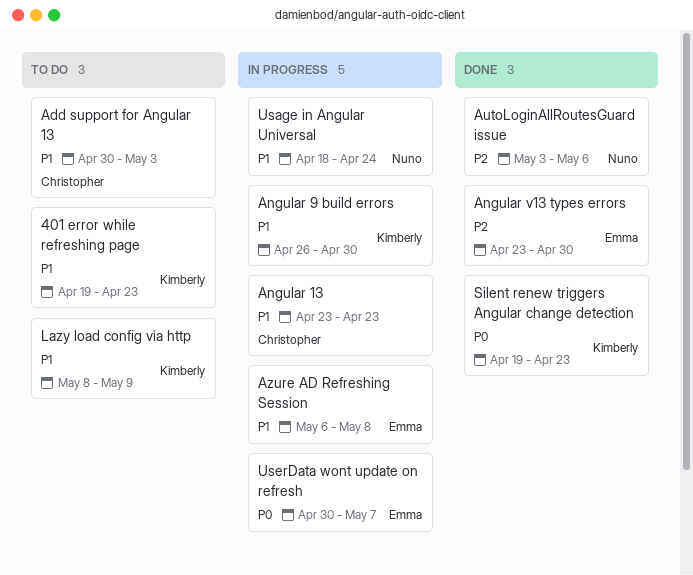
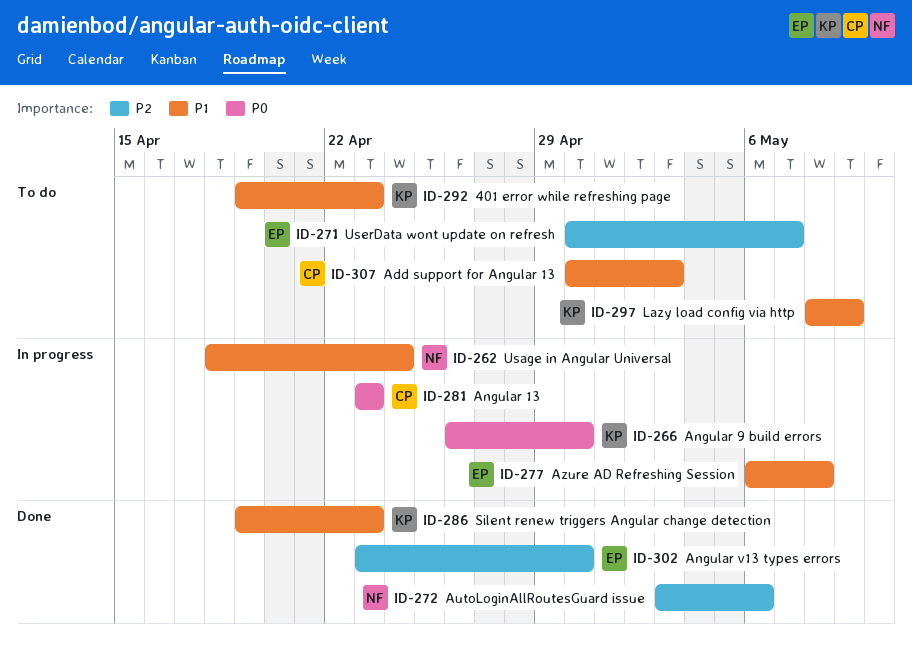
Angular 13, priority: P1 -> P0
Angular 9 build errors, priority: P1 -> P0
Silent renew triggers Angular change detection, priority: P0 -> P1
UserData wont update on refresh, status: In progress -> To do
UserData wont update on refresh, priority: P0 -> P2

